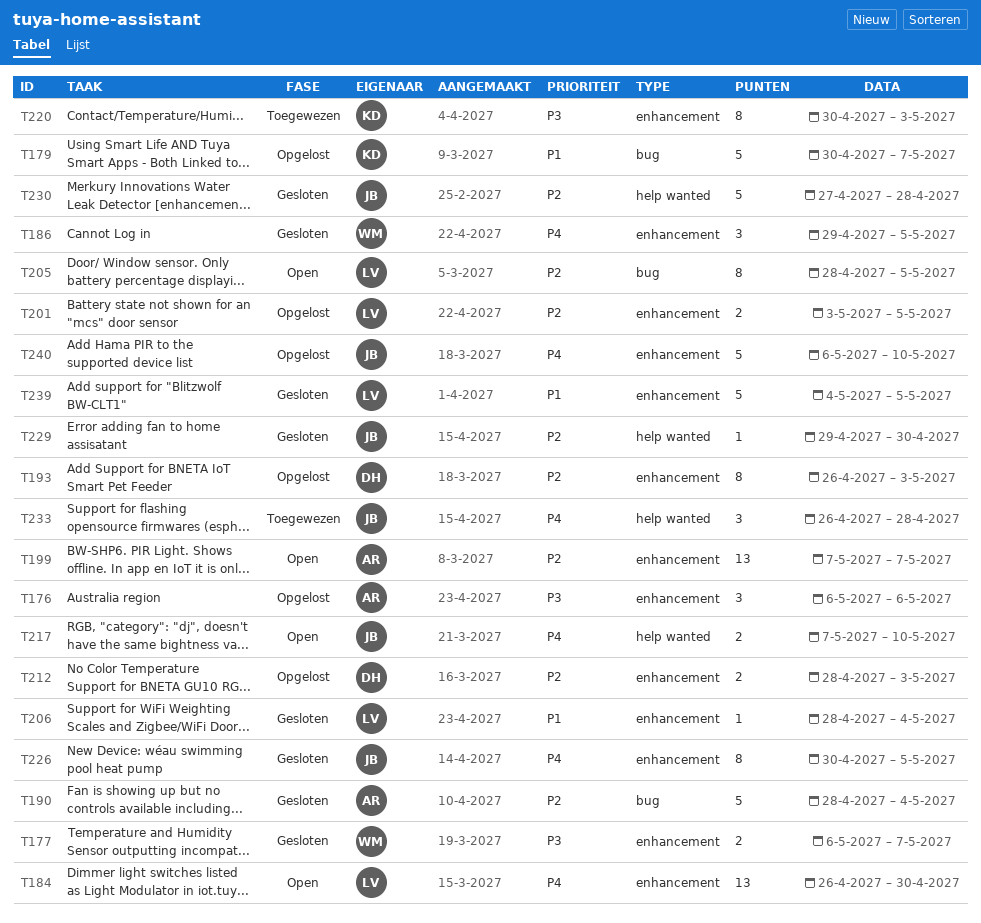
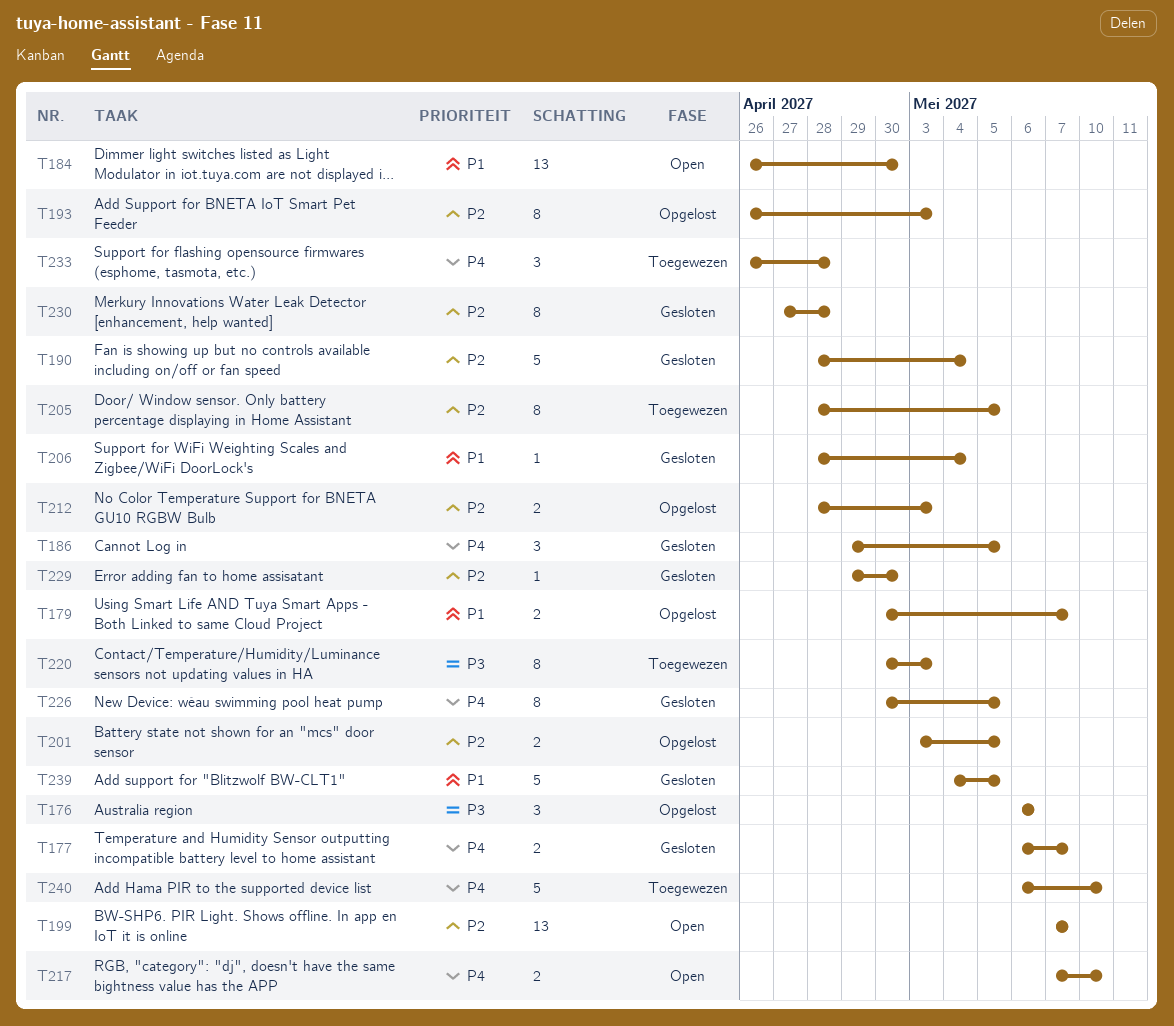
T177, priority: P3 -> P4
T179, estimate: 5 -> 2
T184, priority: P4 -> P1
T205, status: Open -> Toegewezen
T230, estimate: 5 -> 8
T240, status: Opgelost -> Toegewezen

